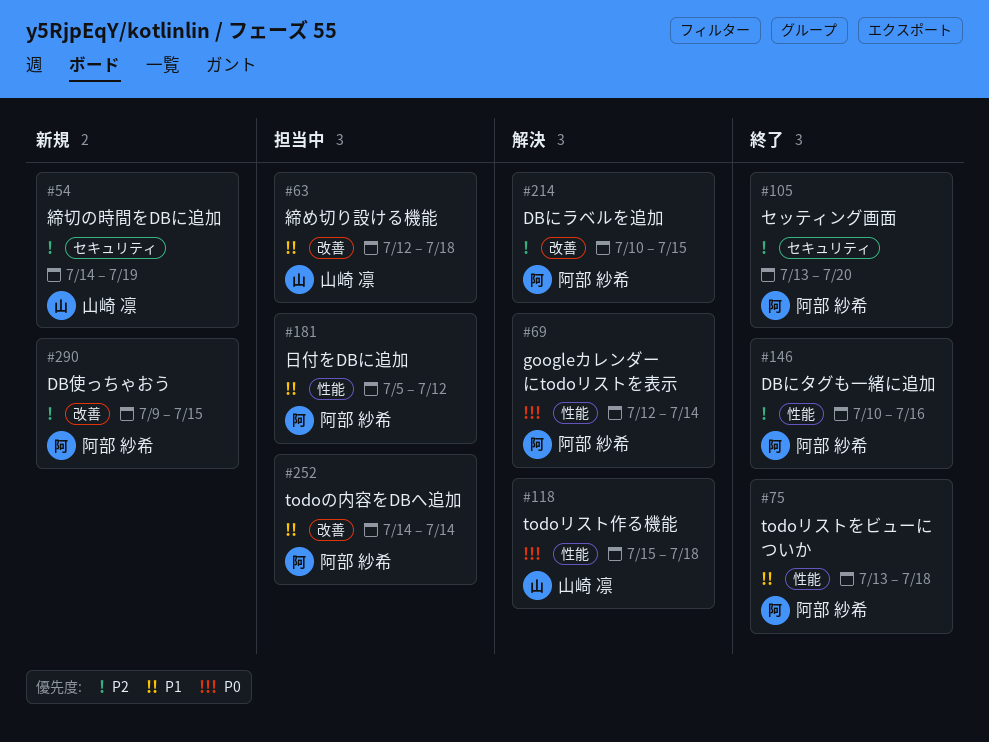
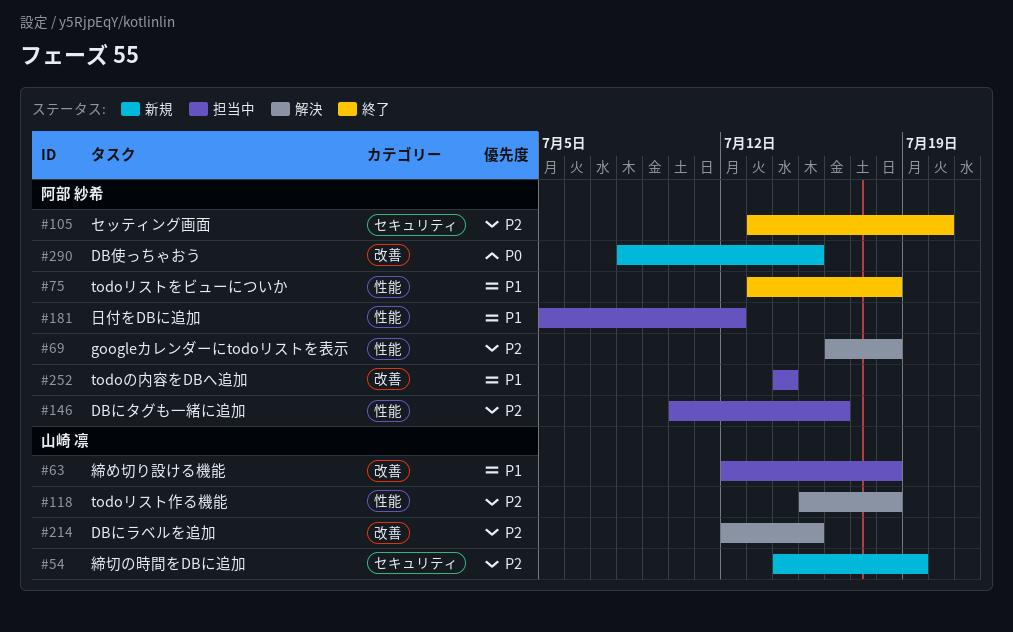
#69, priority: P0 -> P2
#69, start: Jul 12 -> Jul 16
#69, due: Jul 14 -> Jul 18
#118, priority: P0 -> P2
#146, status: 終了 -> 担当中
#214, owner: 阿部 紗希 -> 山崎 凛
#214, start: Jul 10 -> Jul 12
#290, priority: P2 -> P0
#290, start: Jul 9 -> Jul 8

